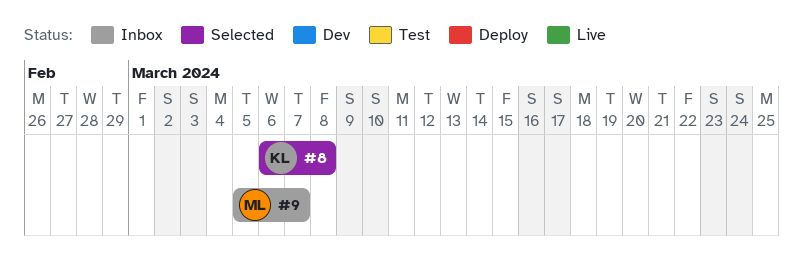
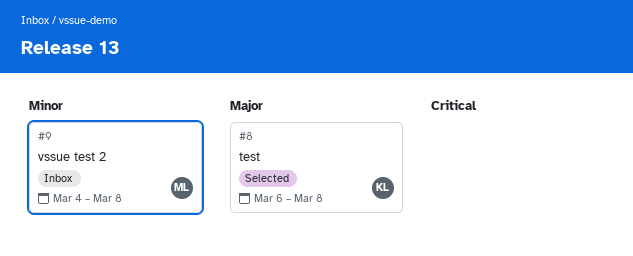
#9, start: Mar 5 -> Mar 4
#9, due: Mar 7 -> Mar 8

